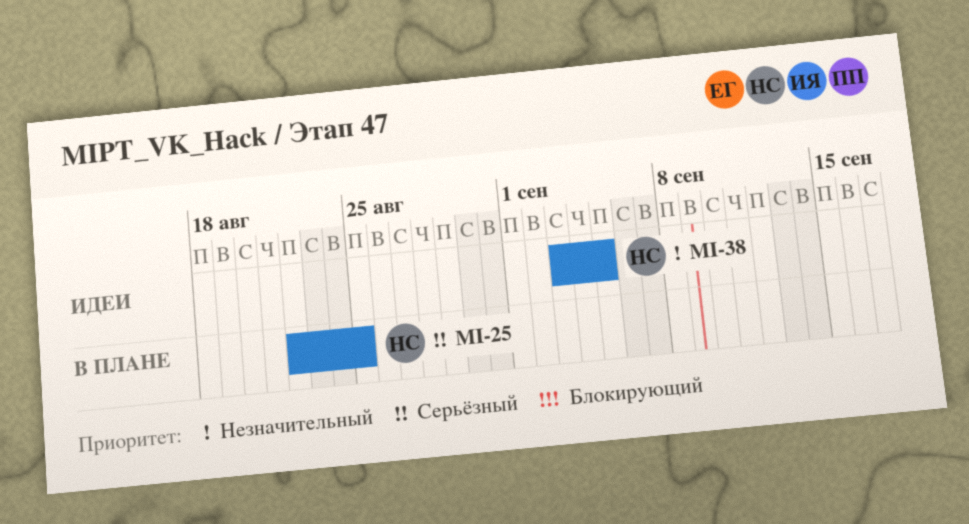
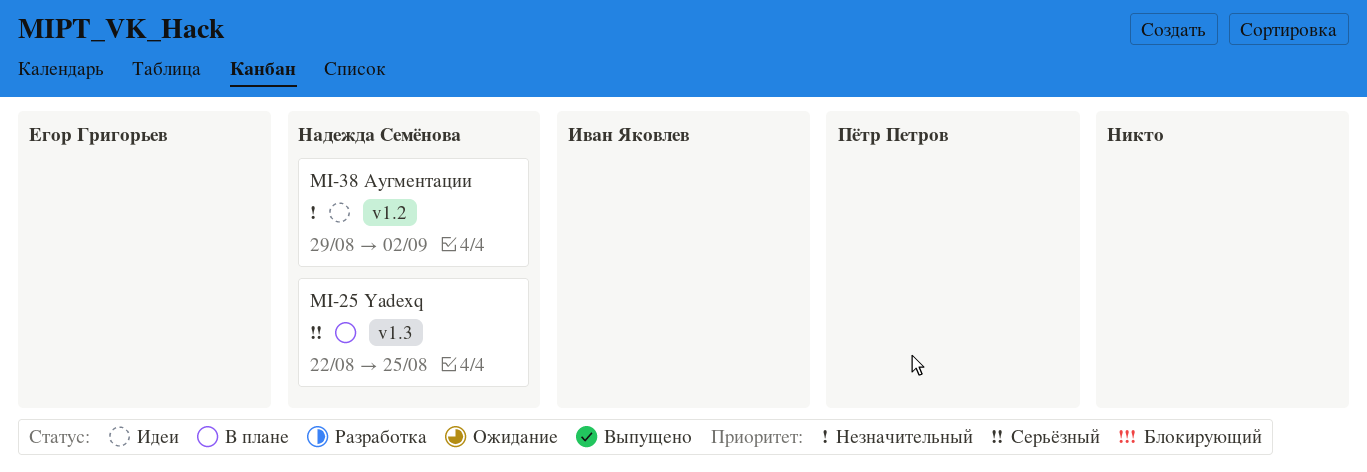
MI-38, start: Sep 3 -> Aug 29
MI-38, due: Sep 5 -> Sep 2

